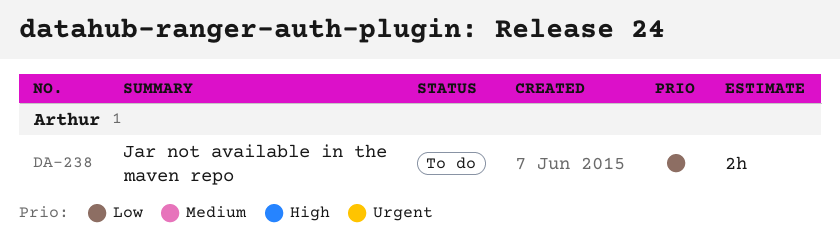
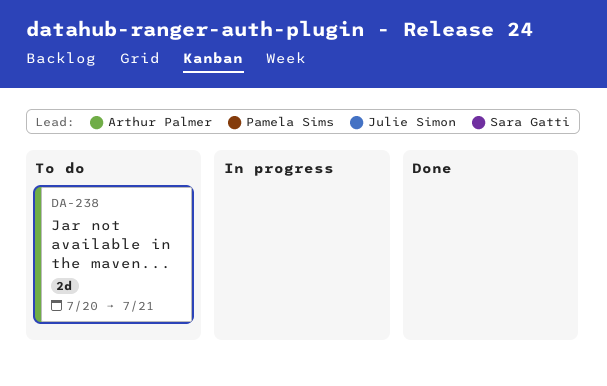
DA-238, estimate: 2h -> 2d

